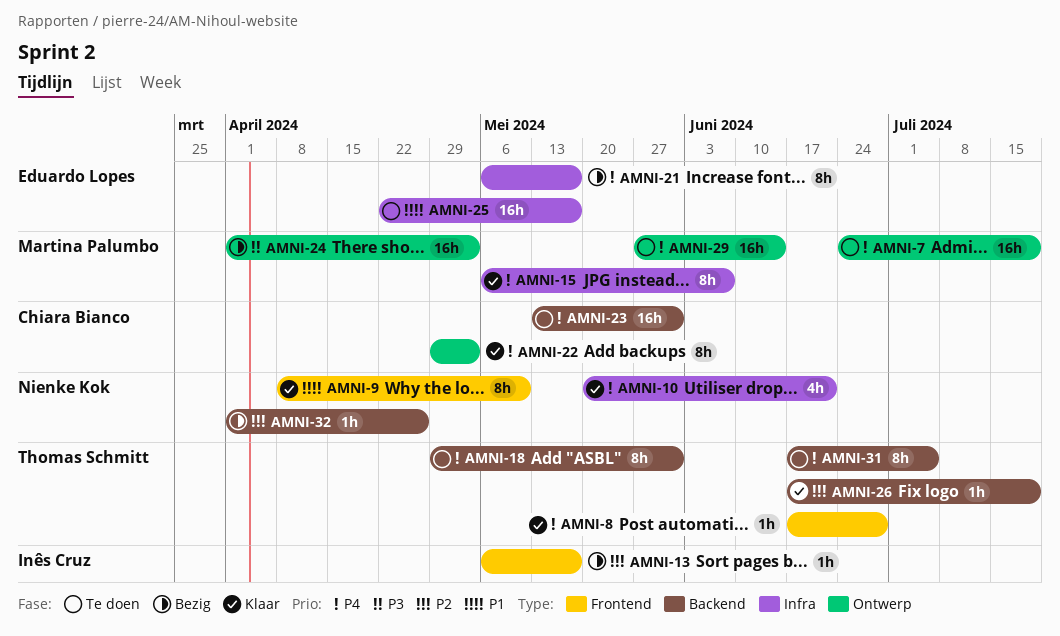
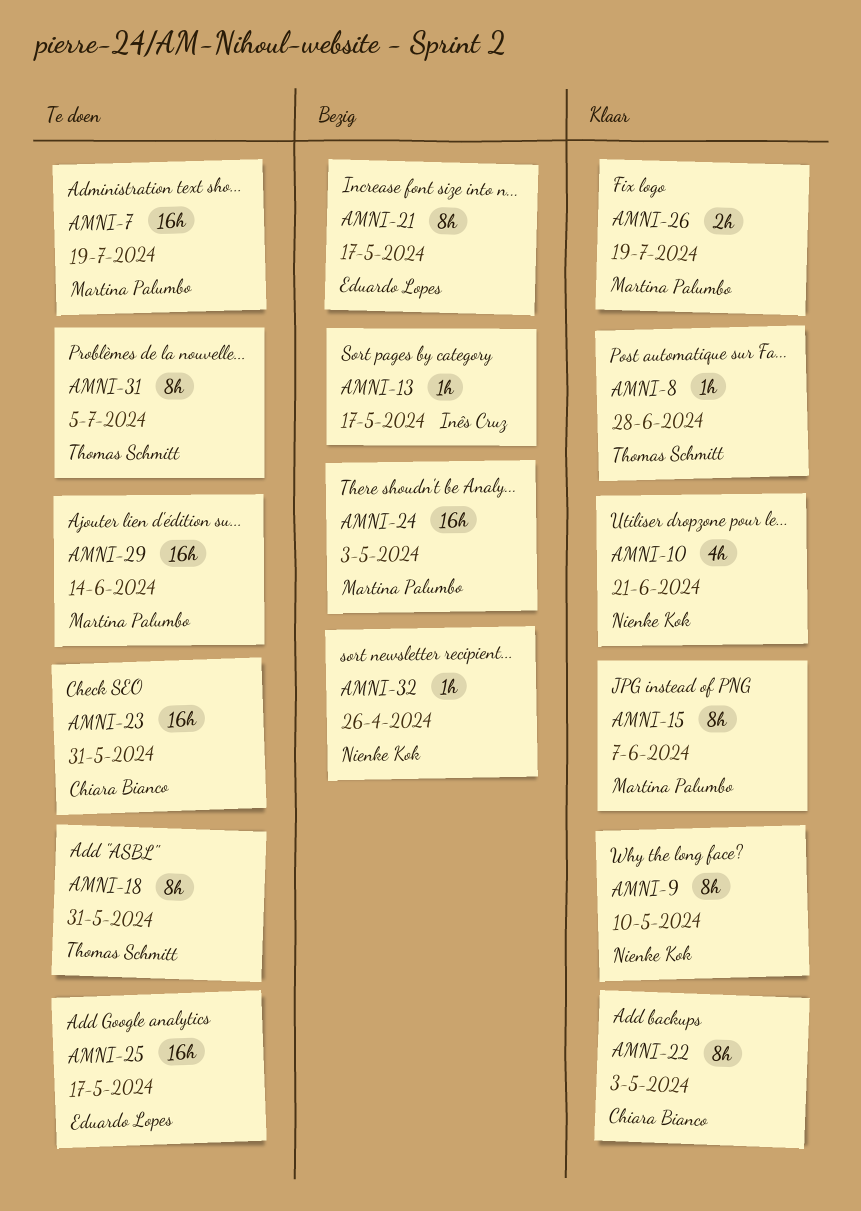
AMNI-26, owner: Thomas Schmitt -> Martina Palumbo
AMNI-26, estimate: 1h -> 2h

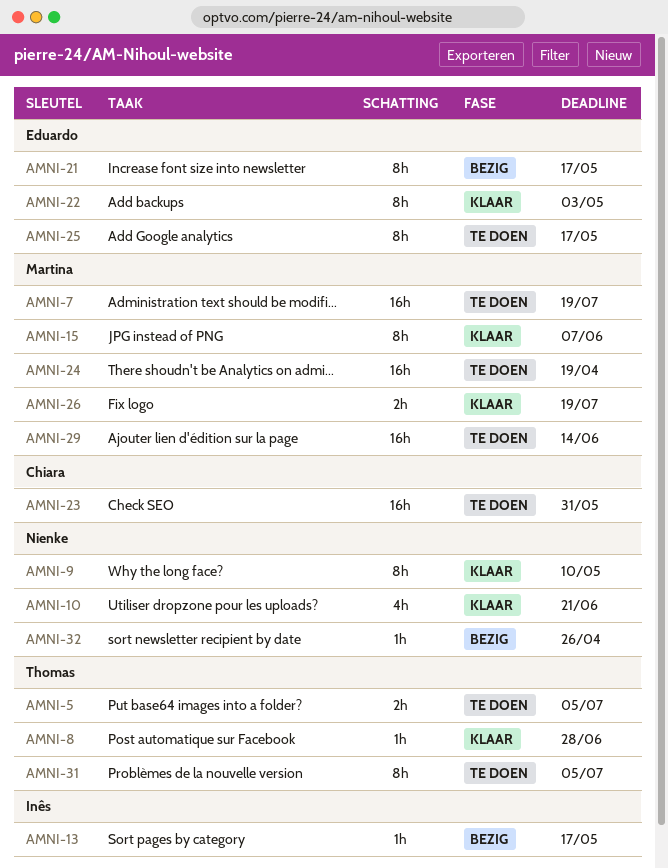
AMNI-5: none -> present
AMNI-18: present -> none
AMNI-22, owner: Chiara Bianco -> Eduardo Lopes
AMNI-24, status: Bezig -> Te doen
AMNI-24, due: May 3 -> Apr 19
AMNI-25, estimate: 16h -> 8h

